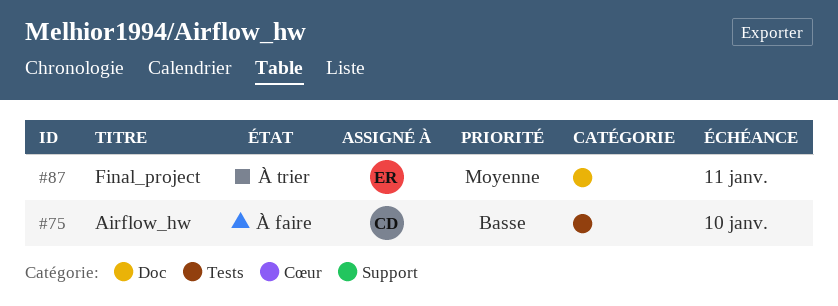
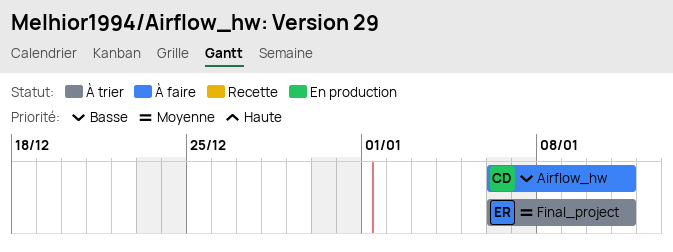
Airflow_hw, due: Jan 10 -> Jan 11

